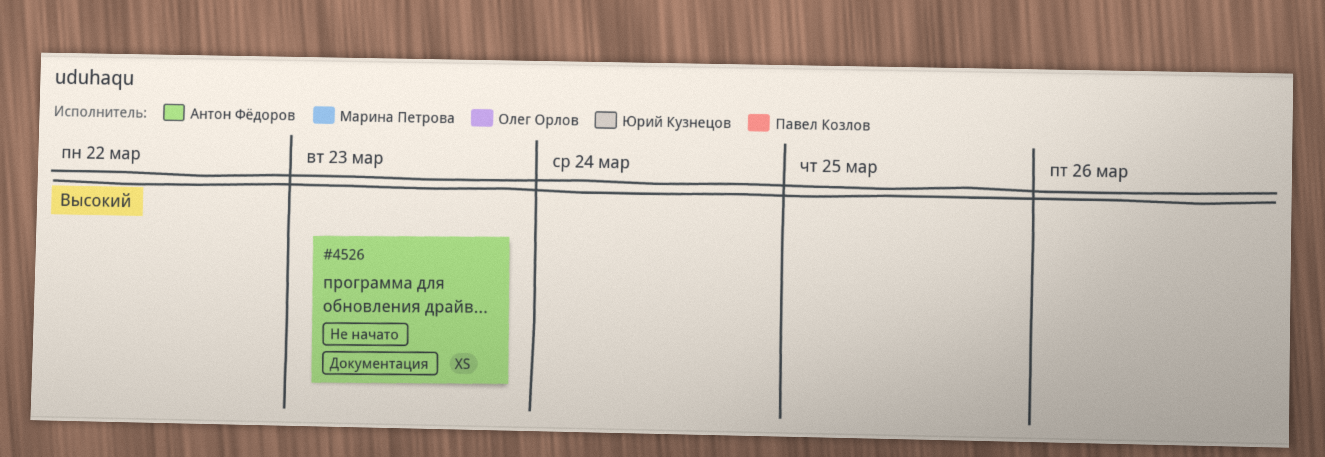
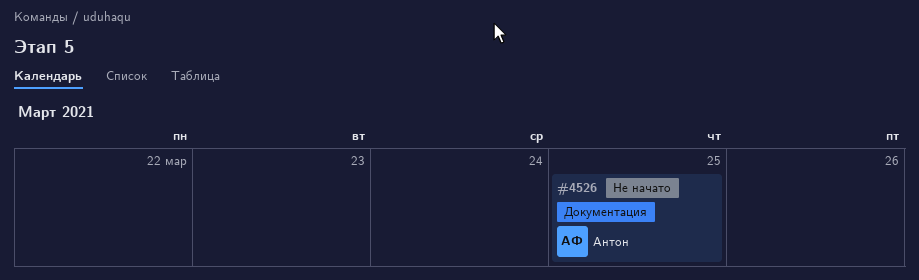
#4526, due: Mar 23 -> Mar 25

